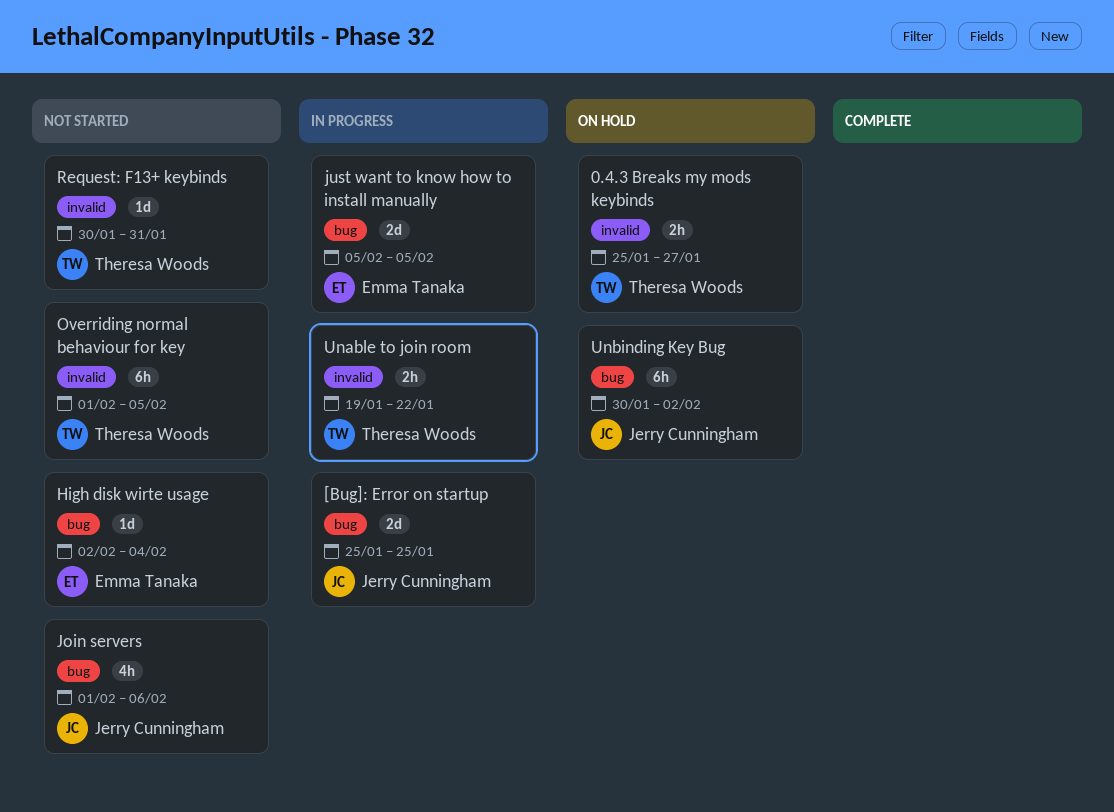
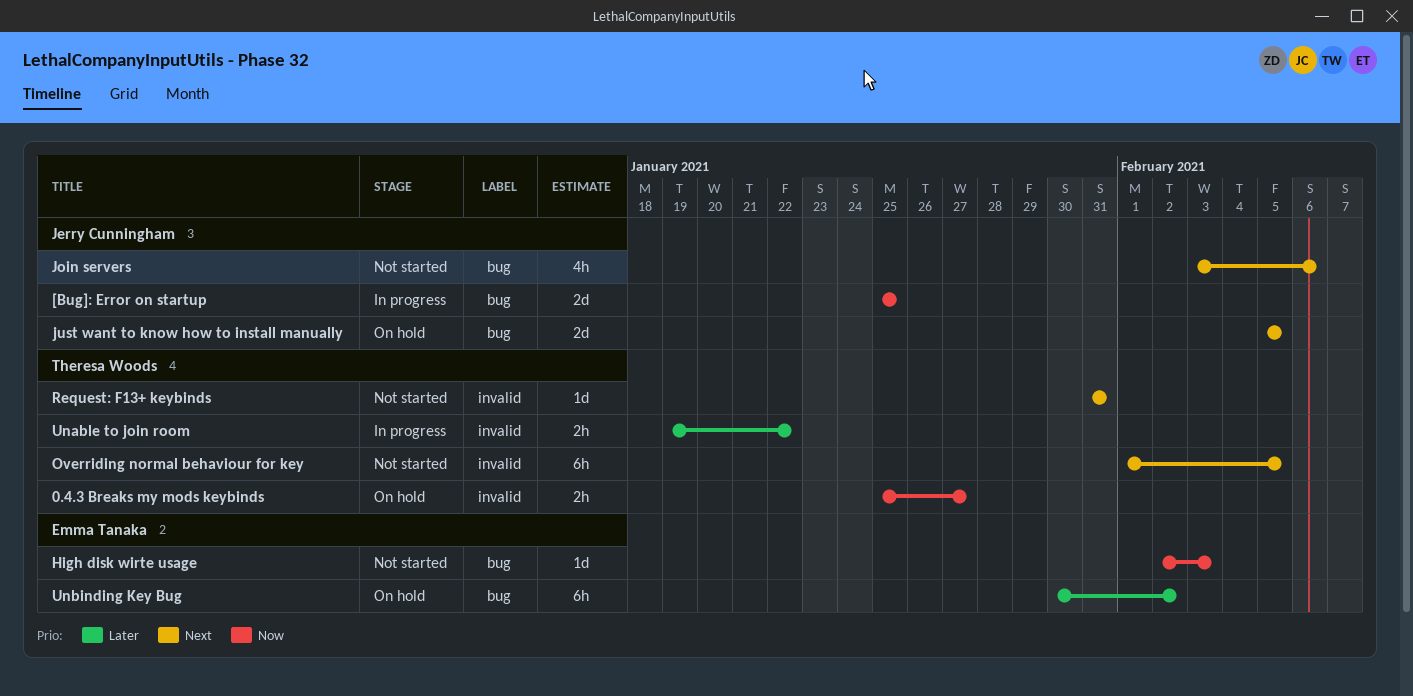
High disk wirte usage, due: Feb 4 -> Feb 3
Join servers, start: Feb 1 -> Feb 3
just want to know how to install manually, status: In progress -> On hold
just want to know how to install manually, owner: Emma Tanaka -> Jerry Cunningham
Request: F13+ keybinds, start: Jan 30 -> Jan 31
Unbinding Key Bug, owner: Jerry Cunningham -> Emma Tanaka

